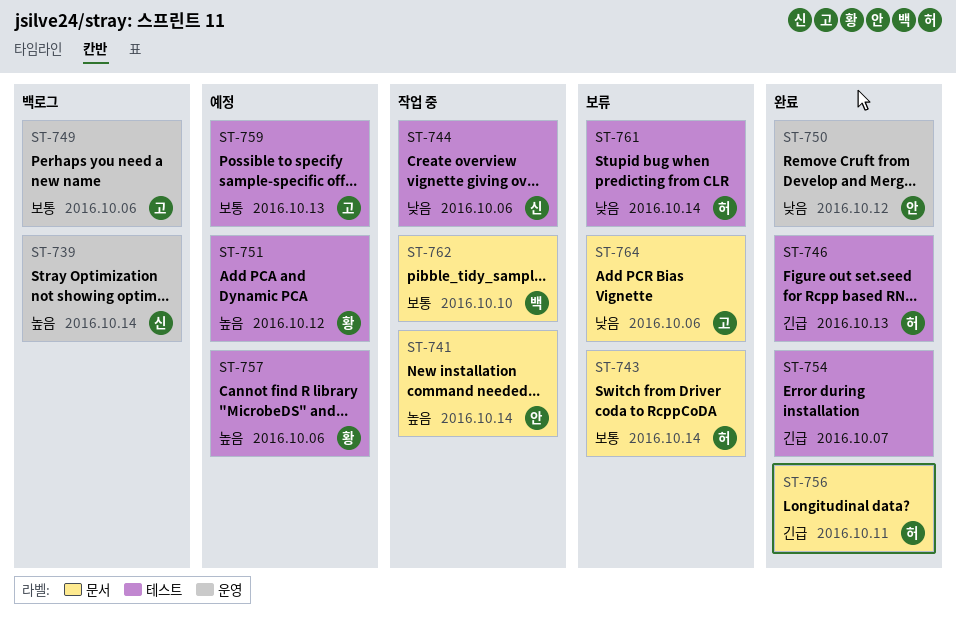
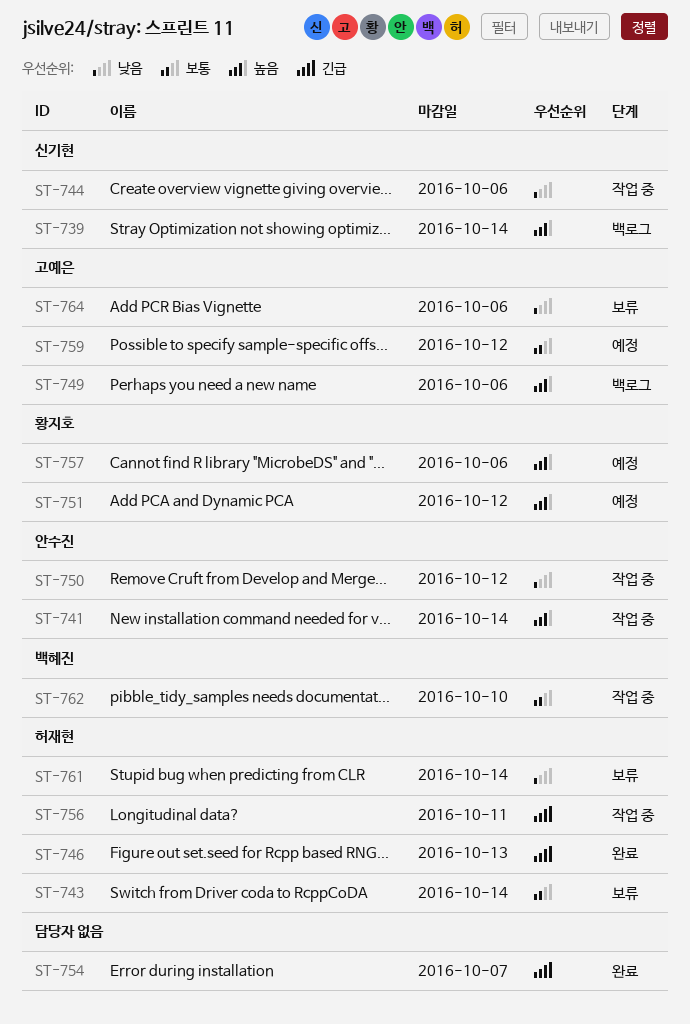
ST-749, priority: 보통 -> 높음
ST-750, status: 완료 -> 작업 중
ST-756, status: 완료 -> 작업 중
ST-759, due: Oct 13 -> Oct 12

